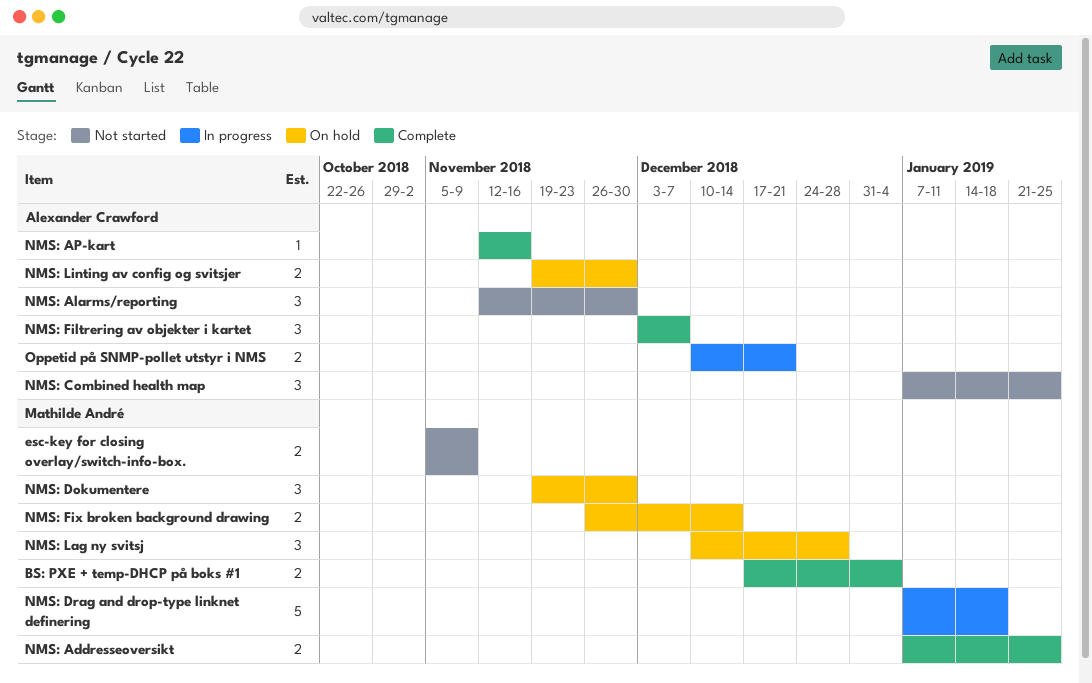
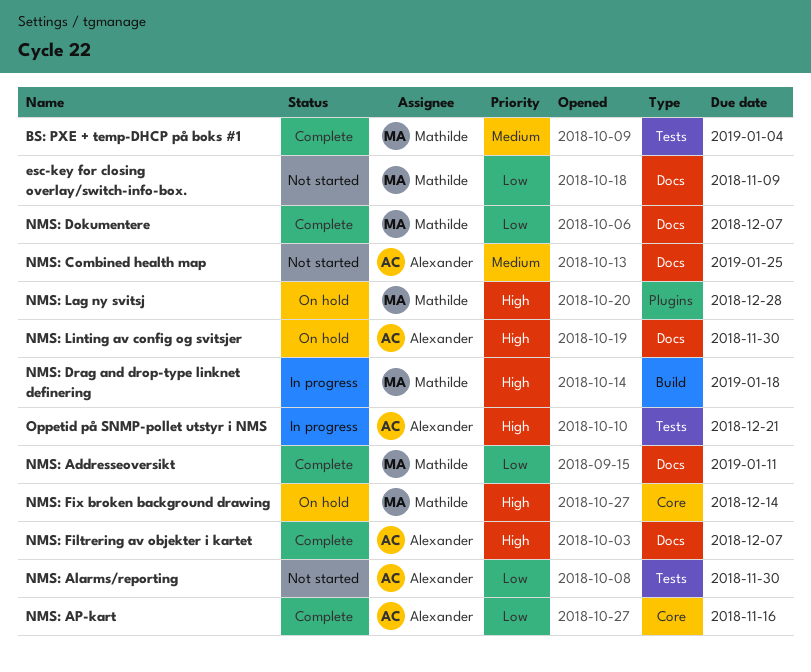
NMS: Addresseoversikt, due: Jan 25 -> Jan 11
NMS: Dokumentere, status: On hold -> Complete
NMS: Dokumentere, due: Nov 30 -> Dec 7

